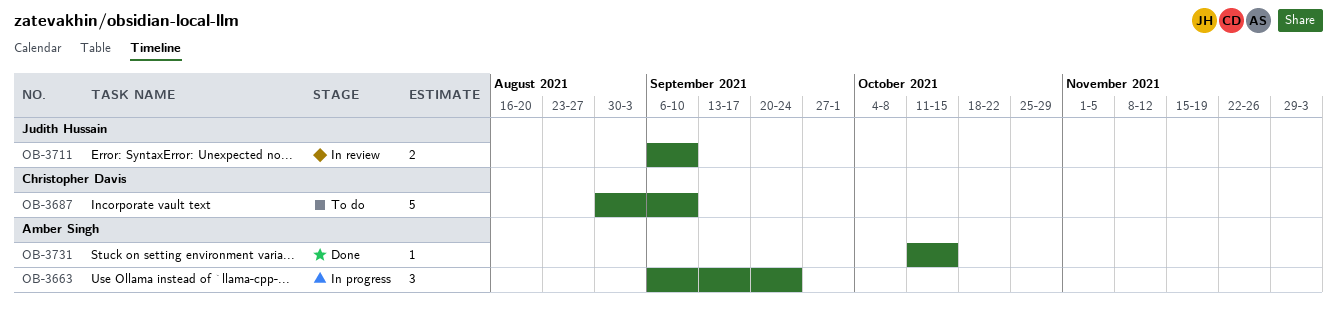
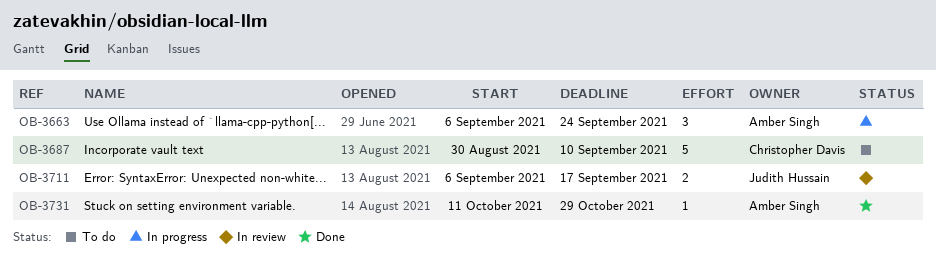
OB-3711, due: Sep 10 -> Sep 17
OB-3731, due: Oct 15 -> Oct 29

